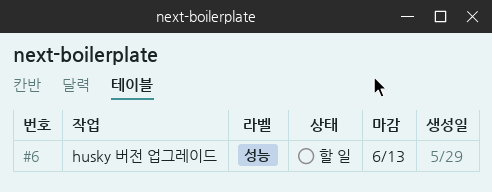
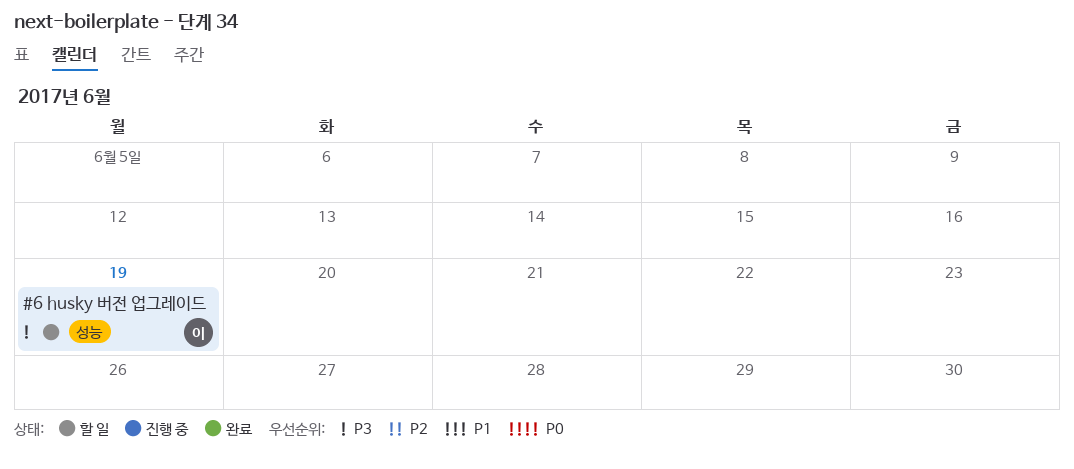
#6, due: Jun 13 -> Jun 19

